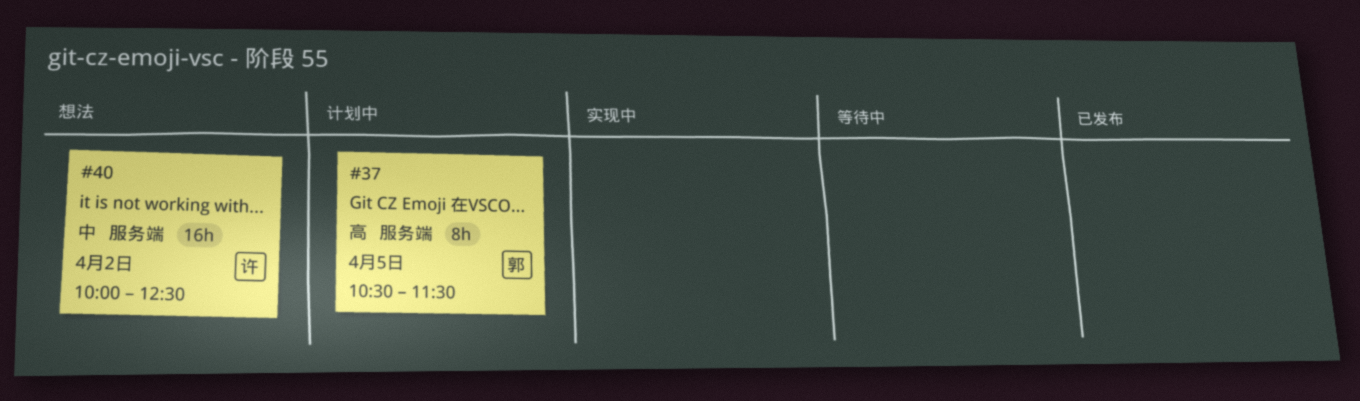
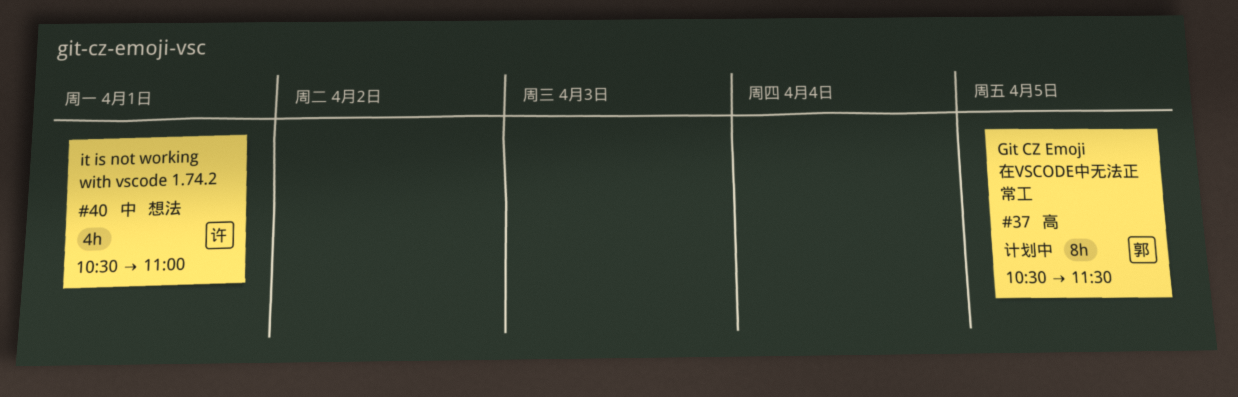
#40, estimate: 16h -> 4h
#40, day: Apr 2 -> Apr 1
#40, begins: 10:00 -> 10:30
#40, ends: 12:30 -> 11:00

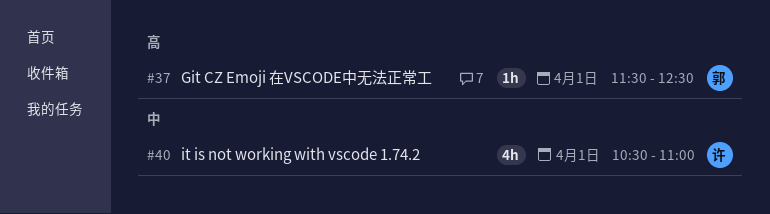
#37, estimate: 8h -> 1h
#37, day: Apr 5 -> Apr 1
#37, begins: 10:30 -> 11:30
#37, ends: 11:30 -> 12:30

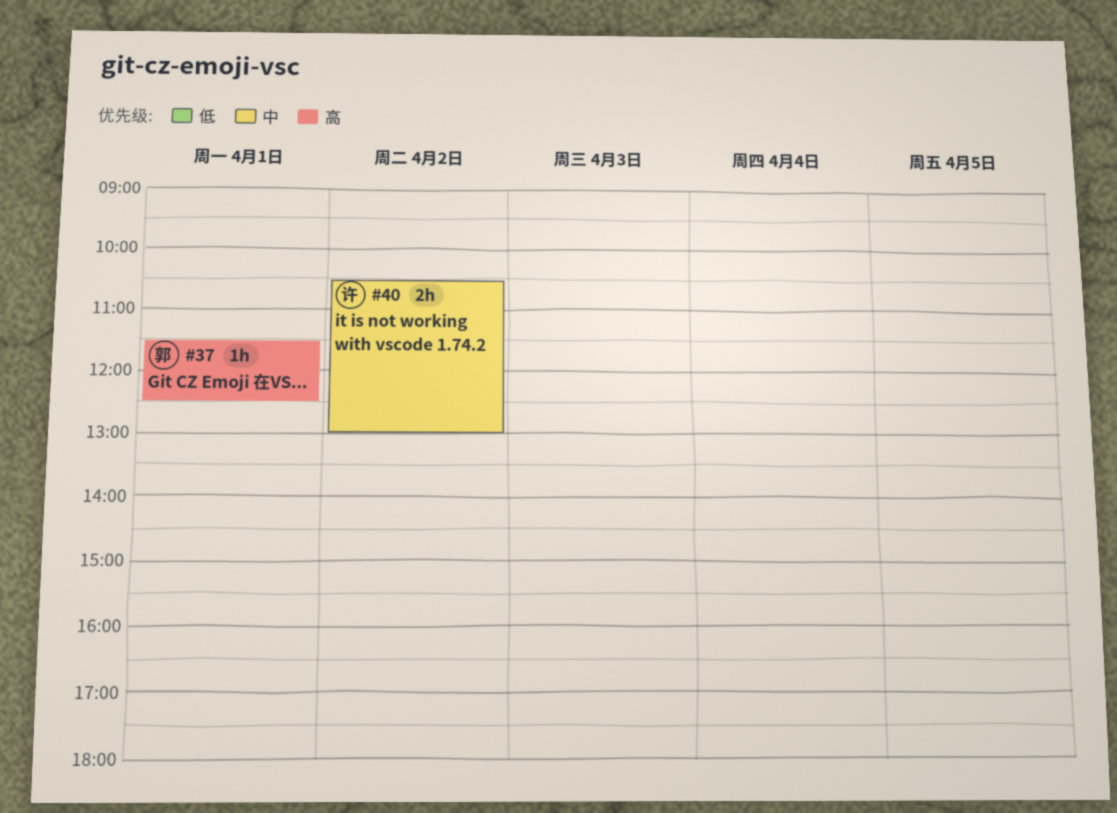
#40, estimate: 4h -> 2h
#40, day: Apr 1 -> Apr 2
#40, ends: 11:00 -> 13:00

